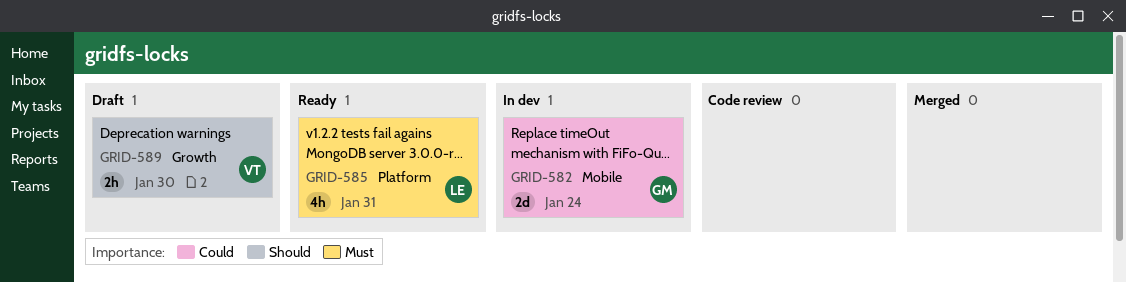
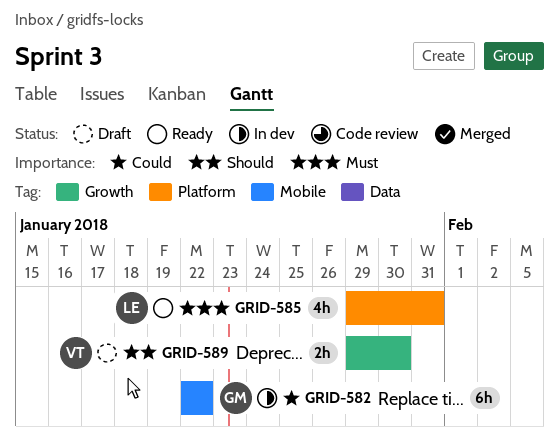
GRID-582, estimate: 2d -> 6h
GRID-582, due: Jan 24 -> Jan 22

